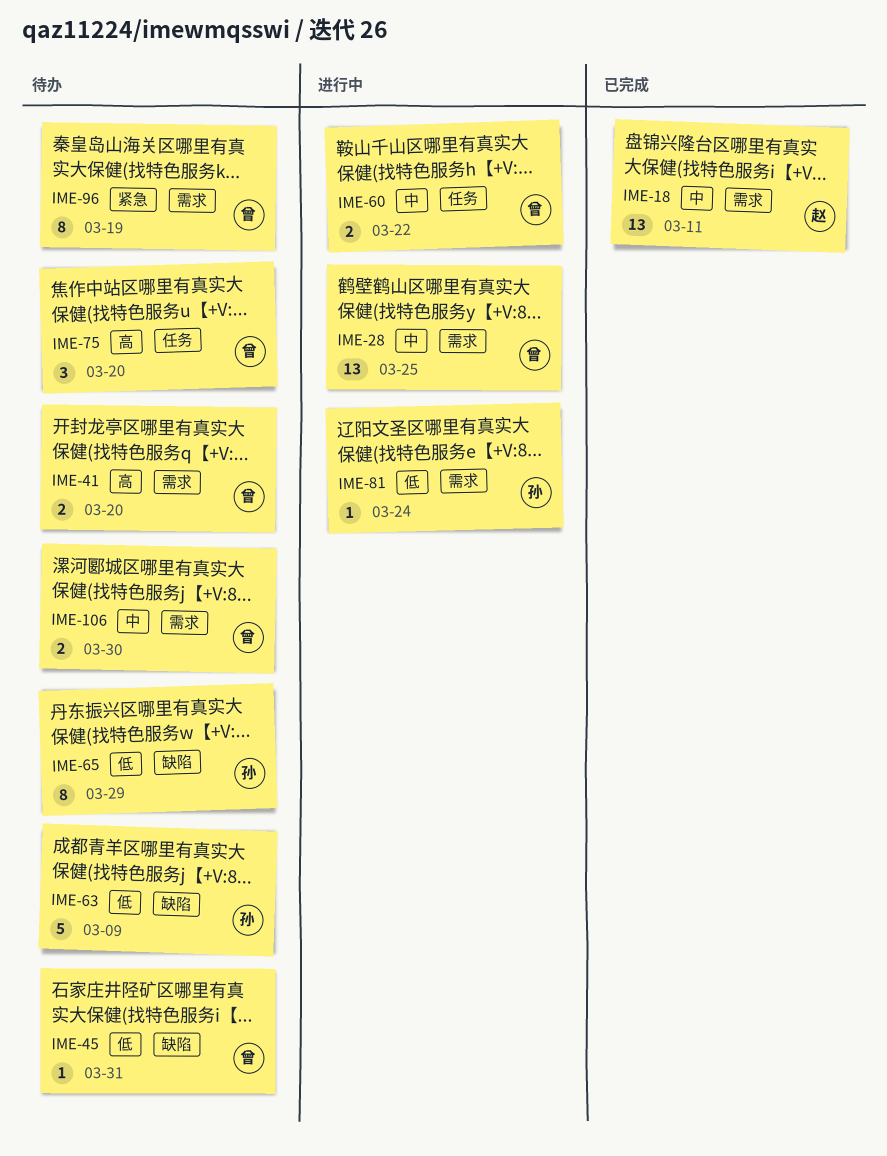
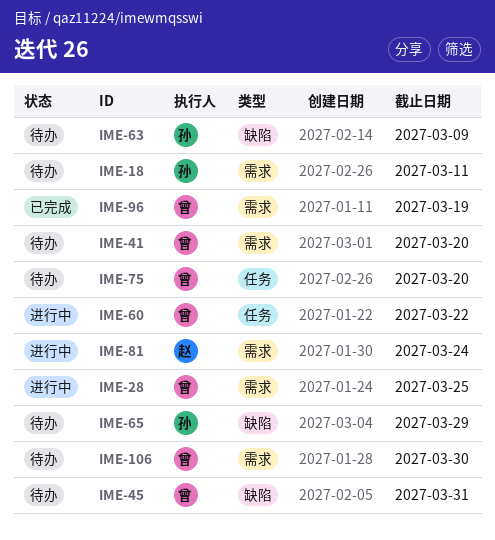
IME-18, status: 已完成 -> 待办
IME-18, owner: 赵 -> 孙
IME-81, owner: 孙 -> 赵
IME-96, status: 待办 -> 已完成

